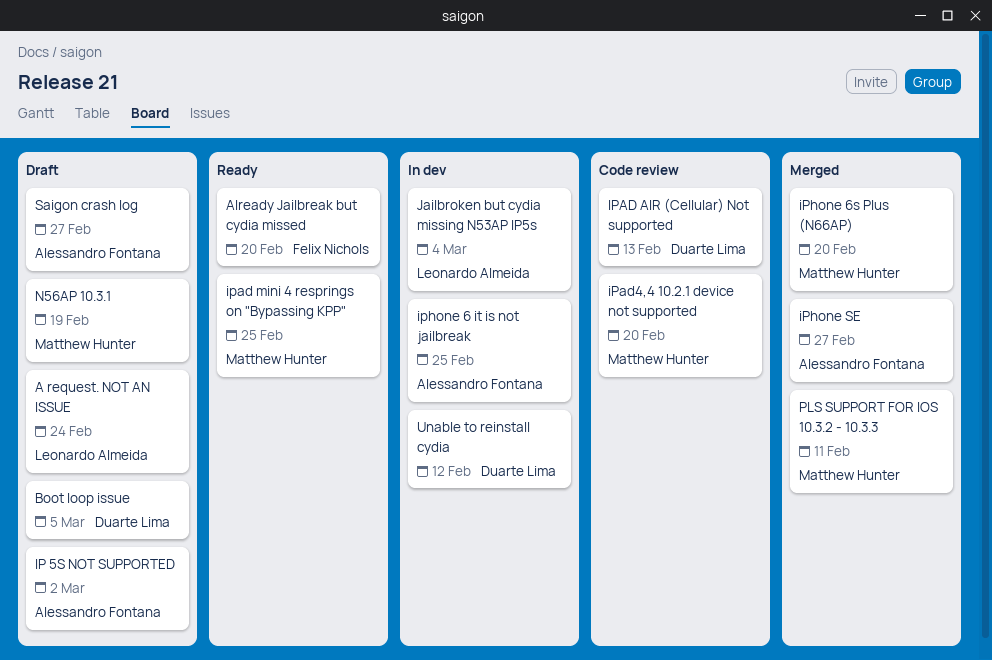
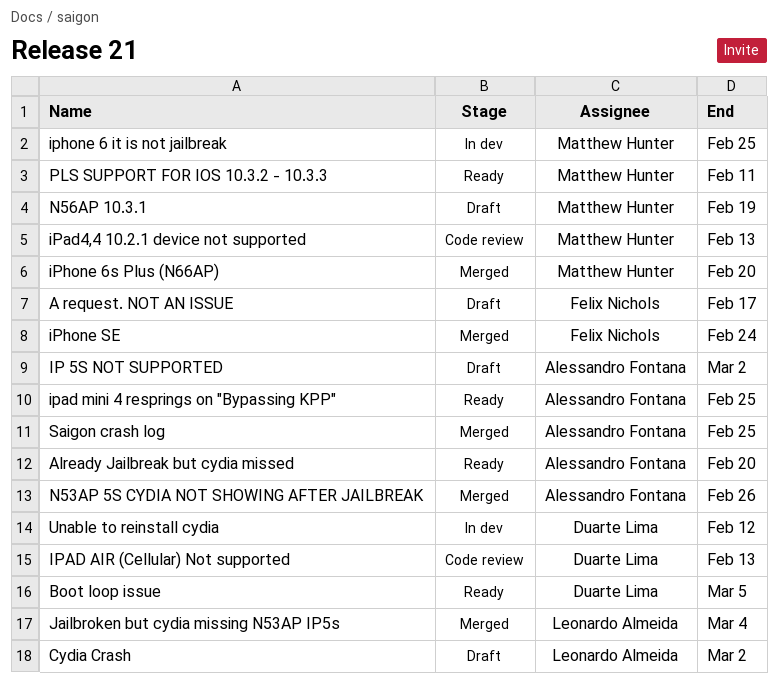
A request. NOT AN ISSUE, owner: Leonardo Almeida -> Felix Nichols
A request. NOT AN ISSUE, due: Feb 24 -> Feb 17
Already Jailbreak but cydia missed, owner: Felix Nichols -> Alessandro Fontana
Boot loop issue, status: Draft -> Ready
Cydia Crash: none -> present
ipad mini 4 resprings on "Bypassing KPP", owner: Matthew Hunter -> Alessandro Fontana
iPad4,4 10.2.1 device not supported, due: Feb 20 -> Feb 13
iphone 6 it is not jailbreak, owner: Alessandro Fontana -> Matthew Hunter
iPhone SE, owner: Alessandro Fontana -> Felix Nichols
iPhone SE, due: Feb 27 -> Feb 24
Jailbroken but cydia missing N53AP IP5s, status: In dev -> Merged
N53AP 5S CYDIA NOT SHOWING AFTER JAILBREAK: none -> present
PLS SUPPORT FOR IOS 10.3.2 - 10.3.3, status: Merged -> Ready
Saigon crash log, status: Draft -> Merged
Saigon crash log, due: Feb 27 -> Feb 25

